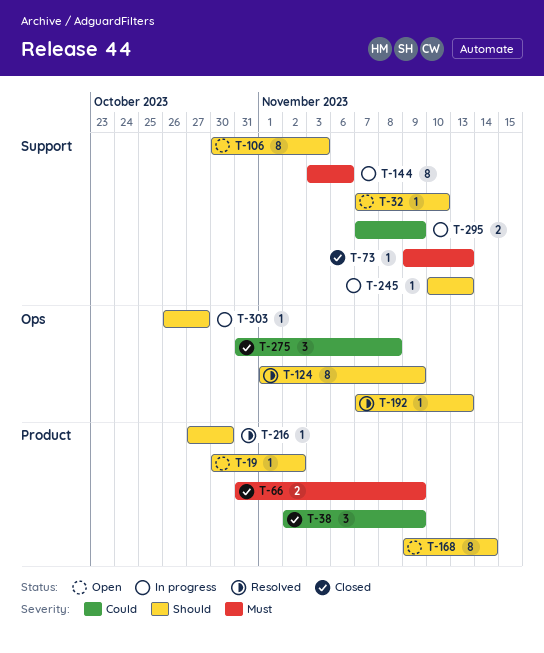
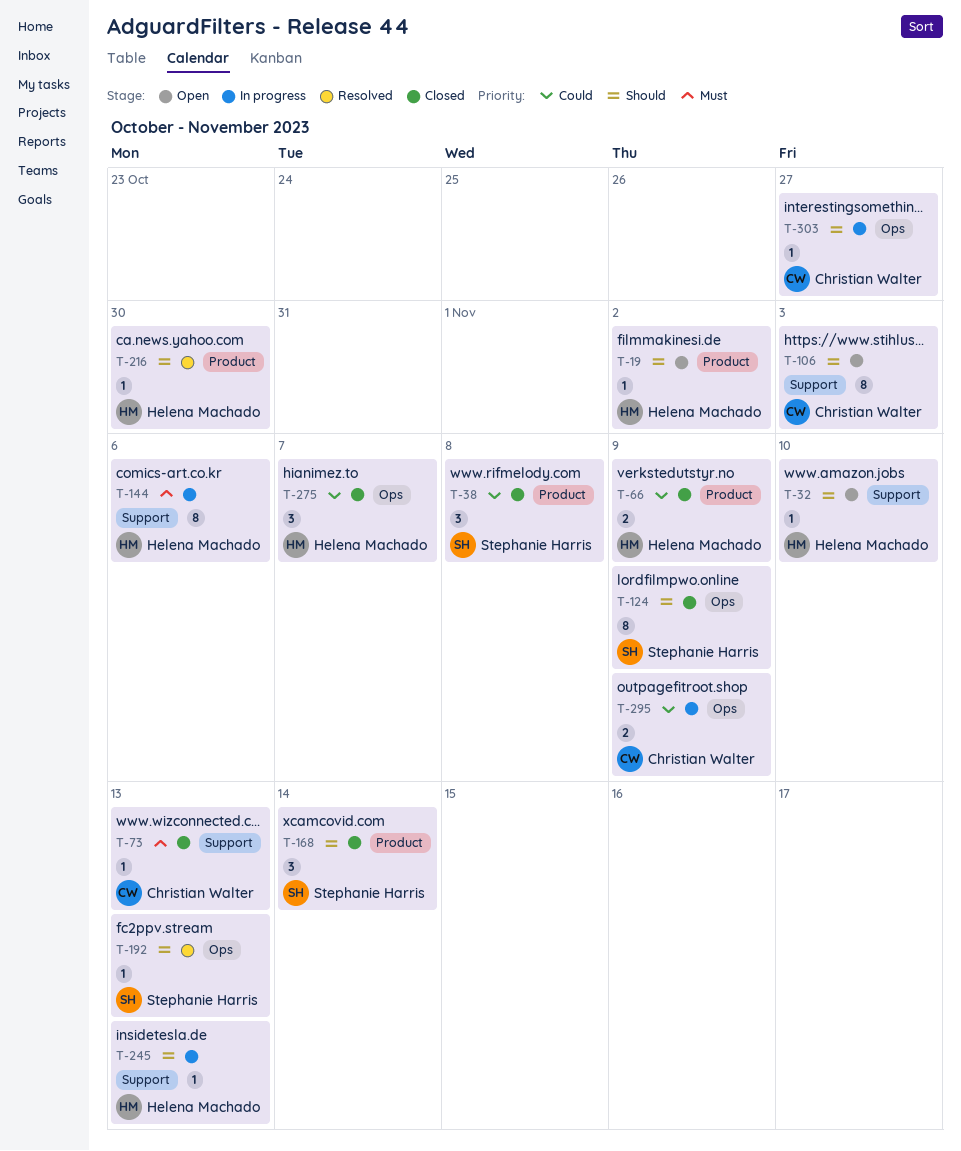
T-38, due: Nov 9 -> Nov 8
T-66, priority: Must -> Could
T-124, status: Resolved -> Closed
T-168, status: Open -> Closed
T-168, estimate: 8 -> 3
T-275, due: Nov 8 -> Nov 7
T-295, label: Support -> Ops

